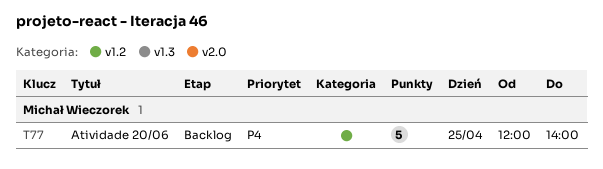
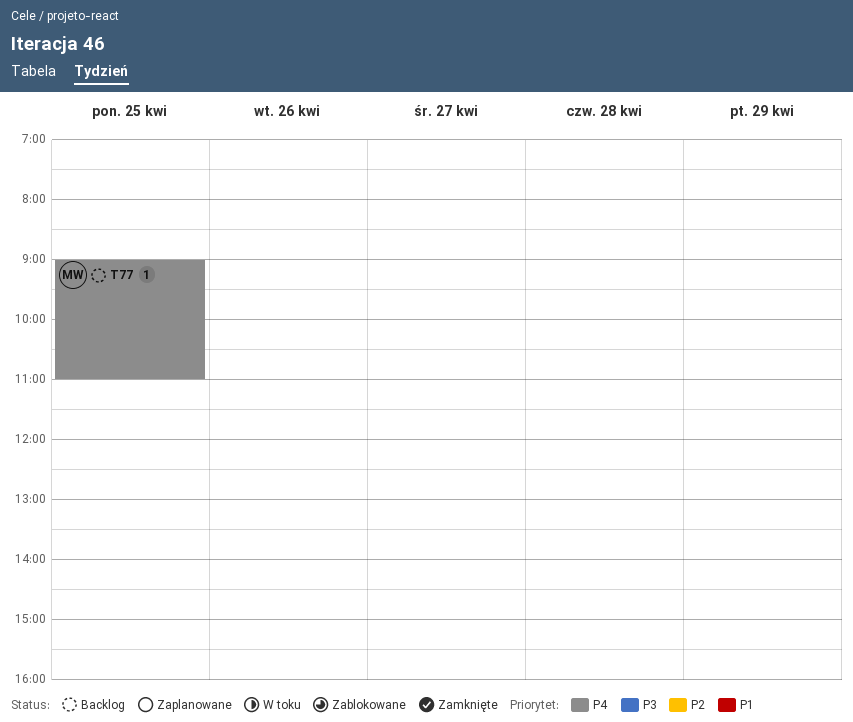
T77, estimate: 5 -> 1
T77, begins: 12:00 -> 09:00
T77, ends: 14:00 -> 11:00

